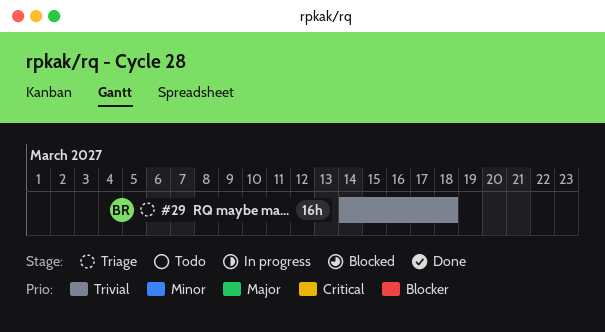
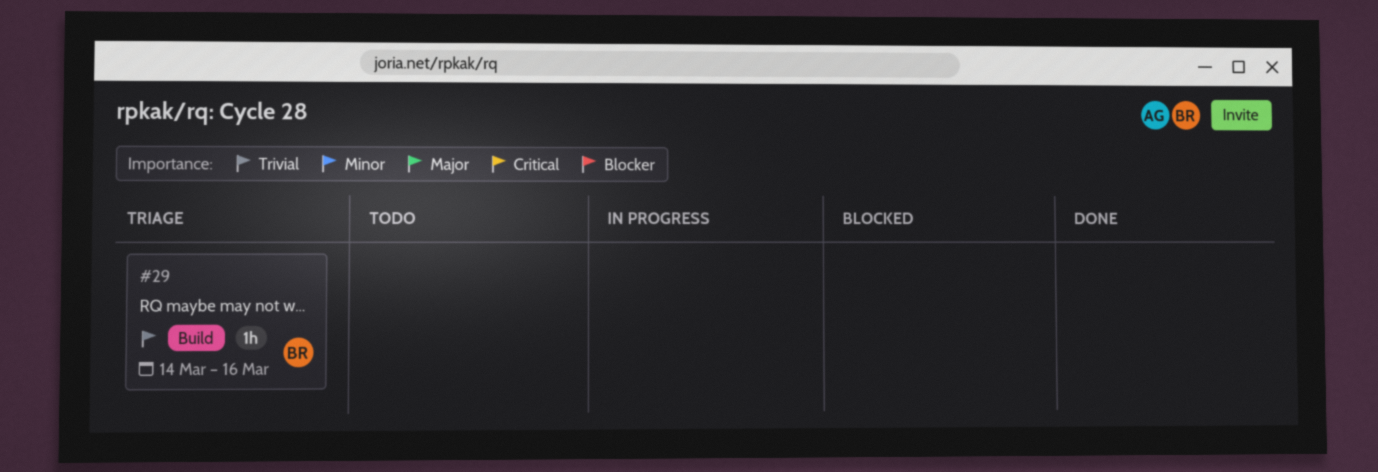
#29, estimate: 16h -> 1h
#29, due: Mar 18 -> Mar 16

